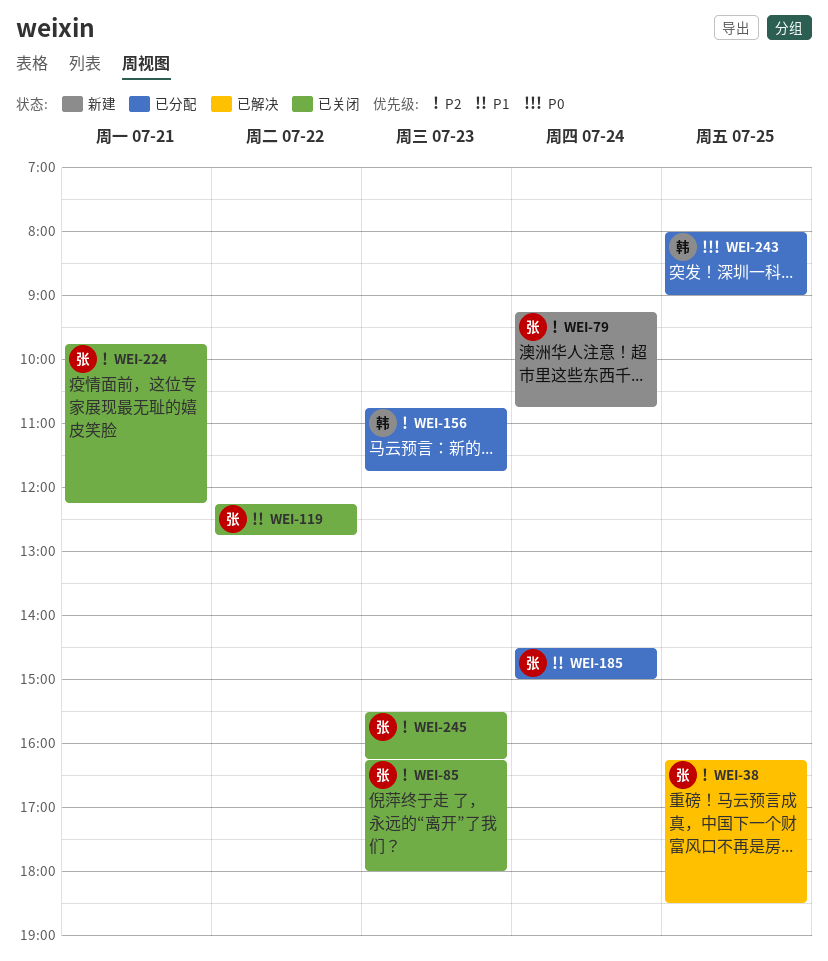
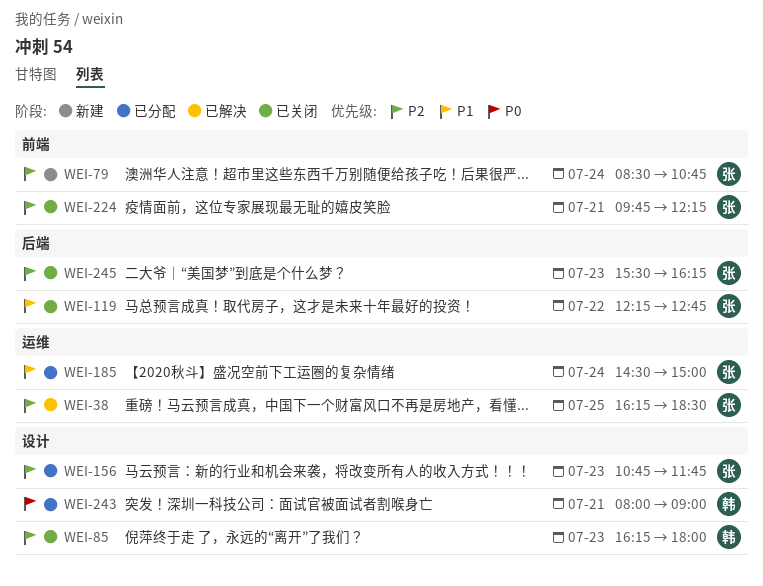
WEI-79, begins: 09:15 -> 08:30
WEI-85, owner: 张 -> 韩
WEI-156, owner: 韩 -> 张
WEI-243, day: Jul 25 -> Jul 21

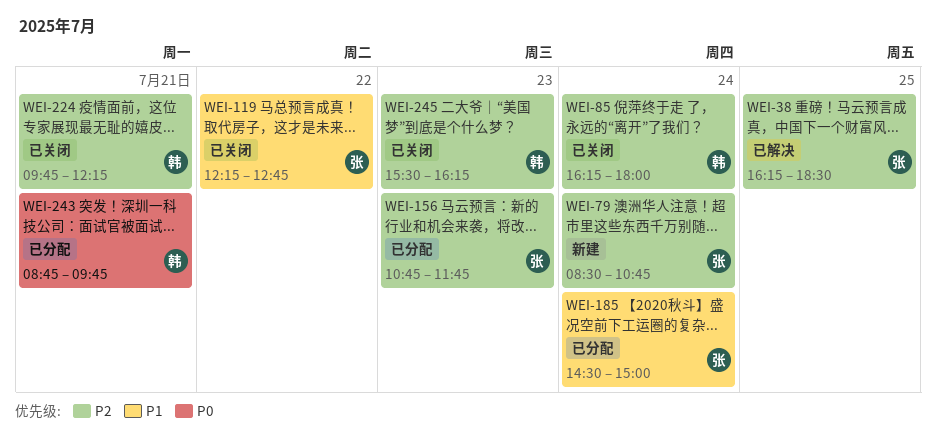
WEI-85, day: Jul 23 -> Jul 24
WEI-224, owner: 张 -> 韩
WEI-243, begins: 08:00 -> 08:45
WEI-243, ends: 09:00 -> 09:45
WEI-245, owner: 张 -> 韩

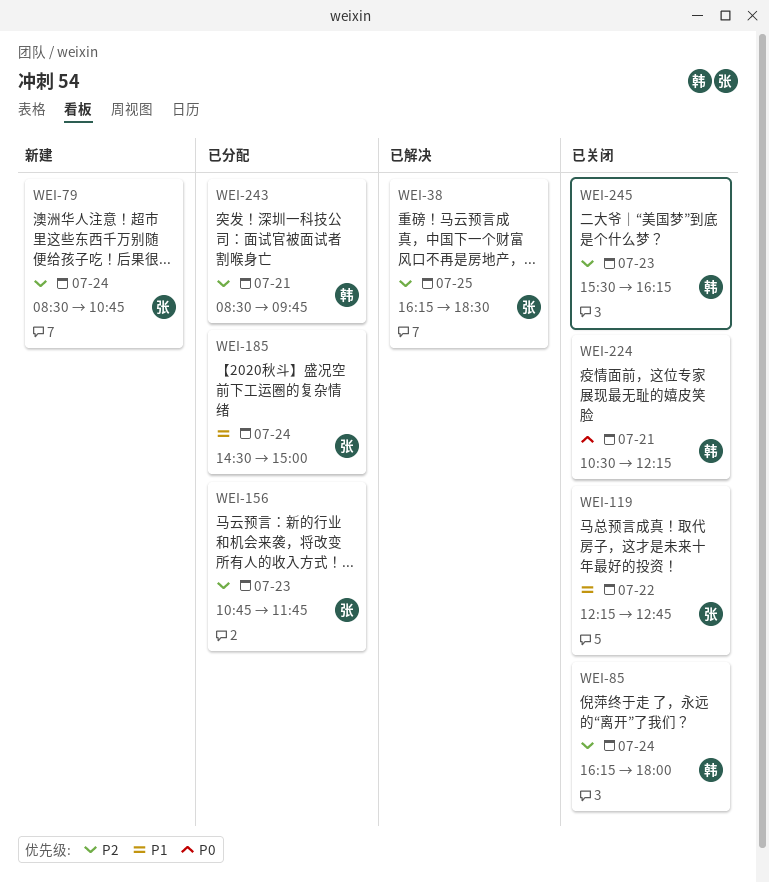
WEI-224, priority: P2 -> P0
WEI-224, begins: 09:45 -> 10:30
WEI-243, priority: P0 -> P2
WEI-243, begins: 08:45 -> 08:30

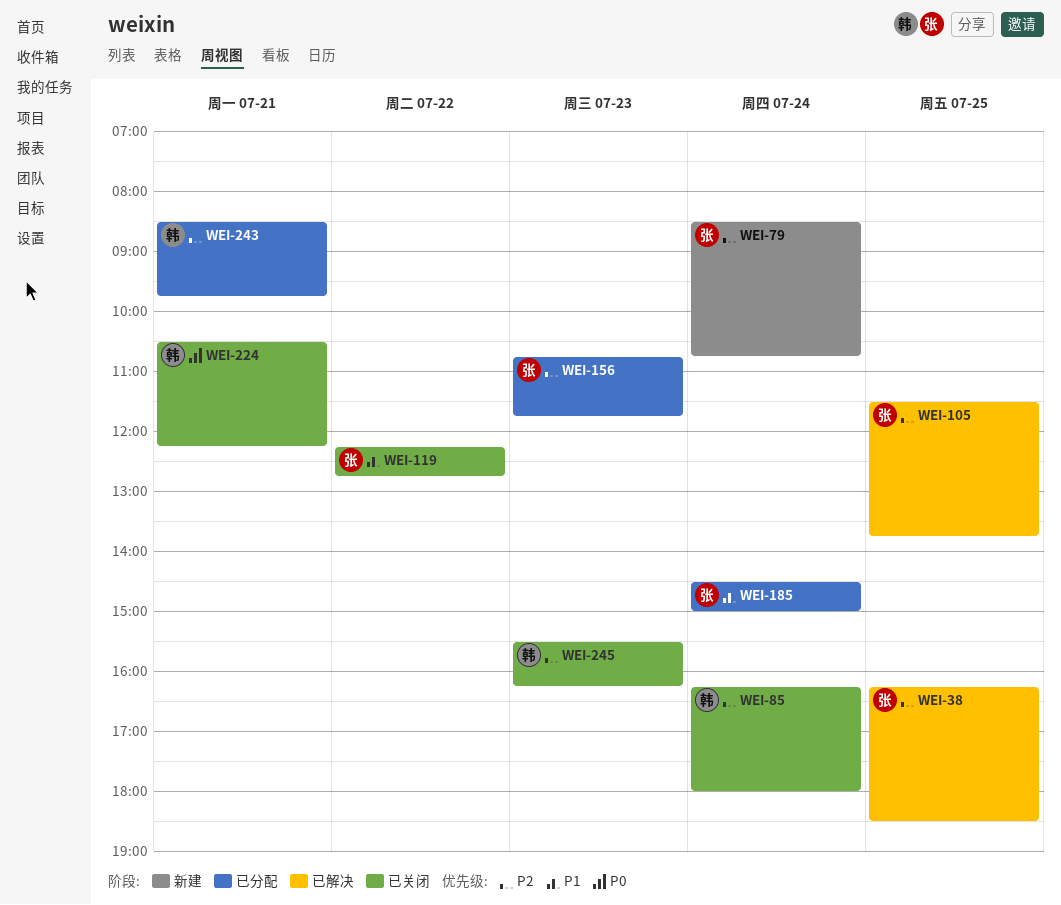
WEI-105: none -> present

